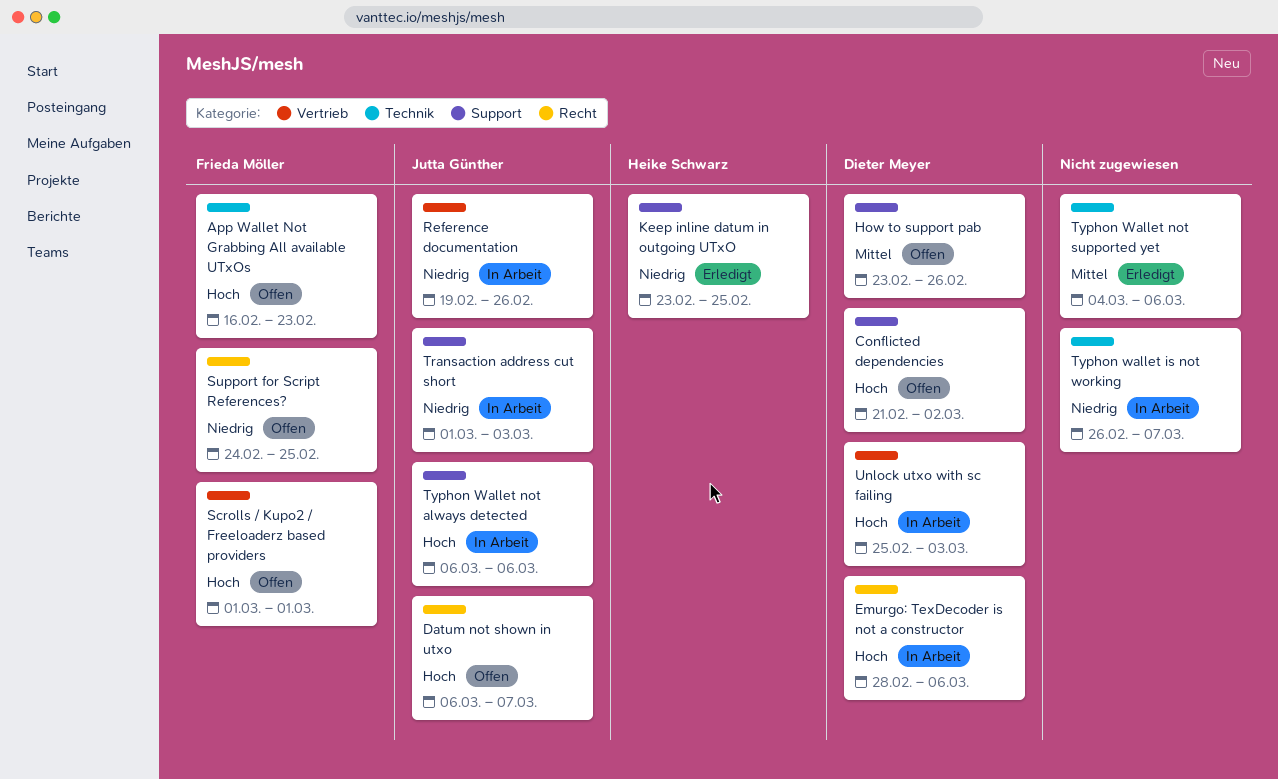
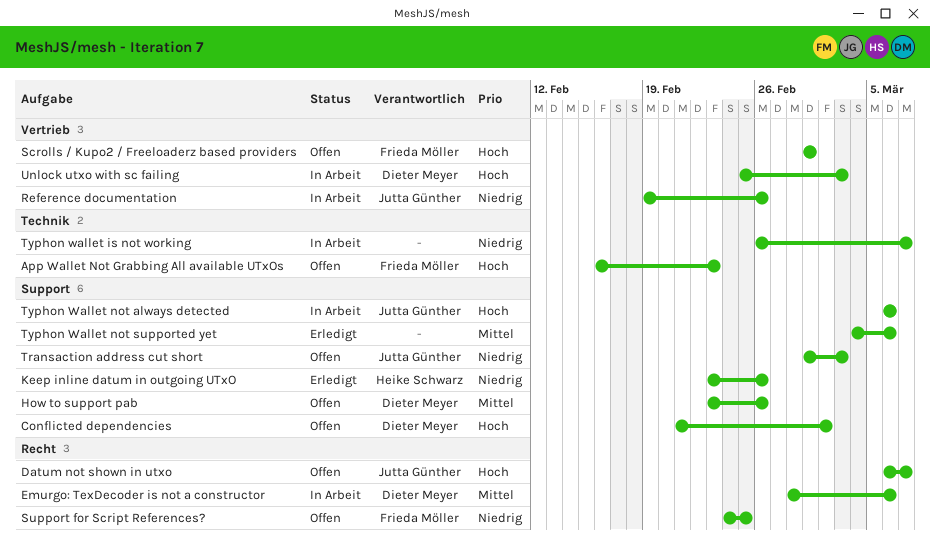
Emurgo: TexDecoder is not a constructor, priority: Hoch -> Mittel
Keep inline datum in outgoing UTxO, due: Feb 25 -> Feb 26
Transaction address cut short, status: In Arbeit -> Offen
Typhon Wallet not supported yet, label: Technik -> Support

